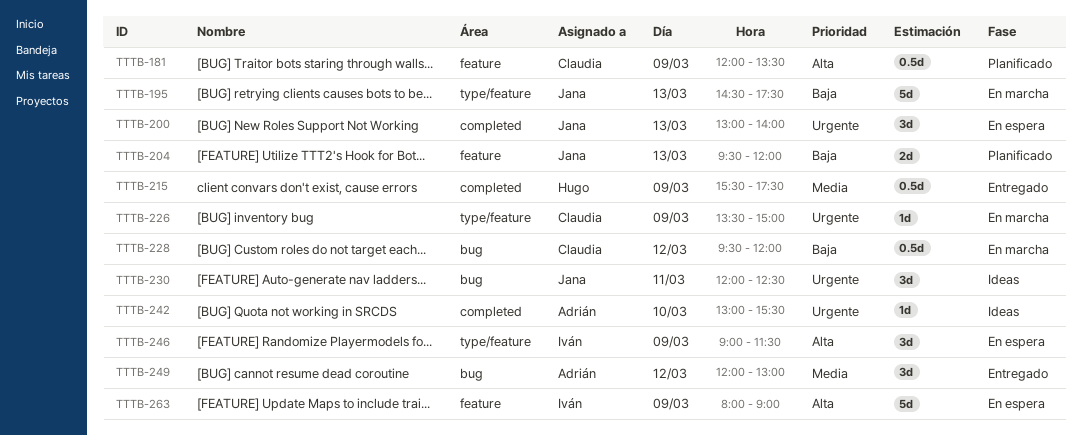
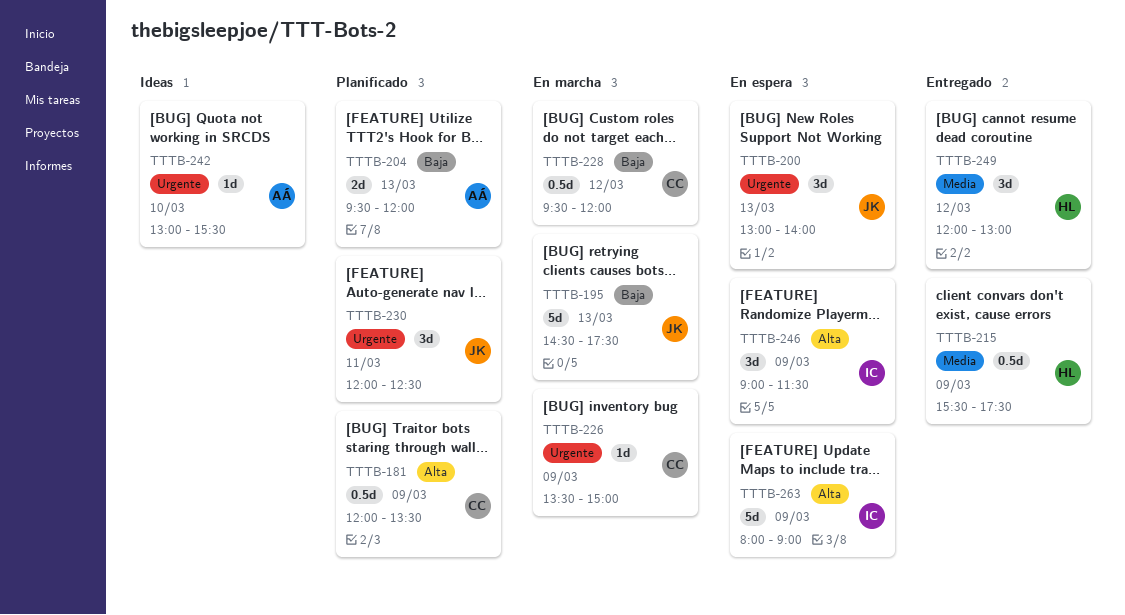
TTTB-204, owner: Jana -> Adrián
TTTB-230, status: Ideas -> Planificado
TTTB-249, owner: Adrián -> Hugo

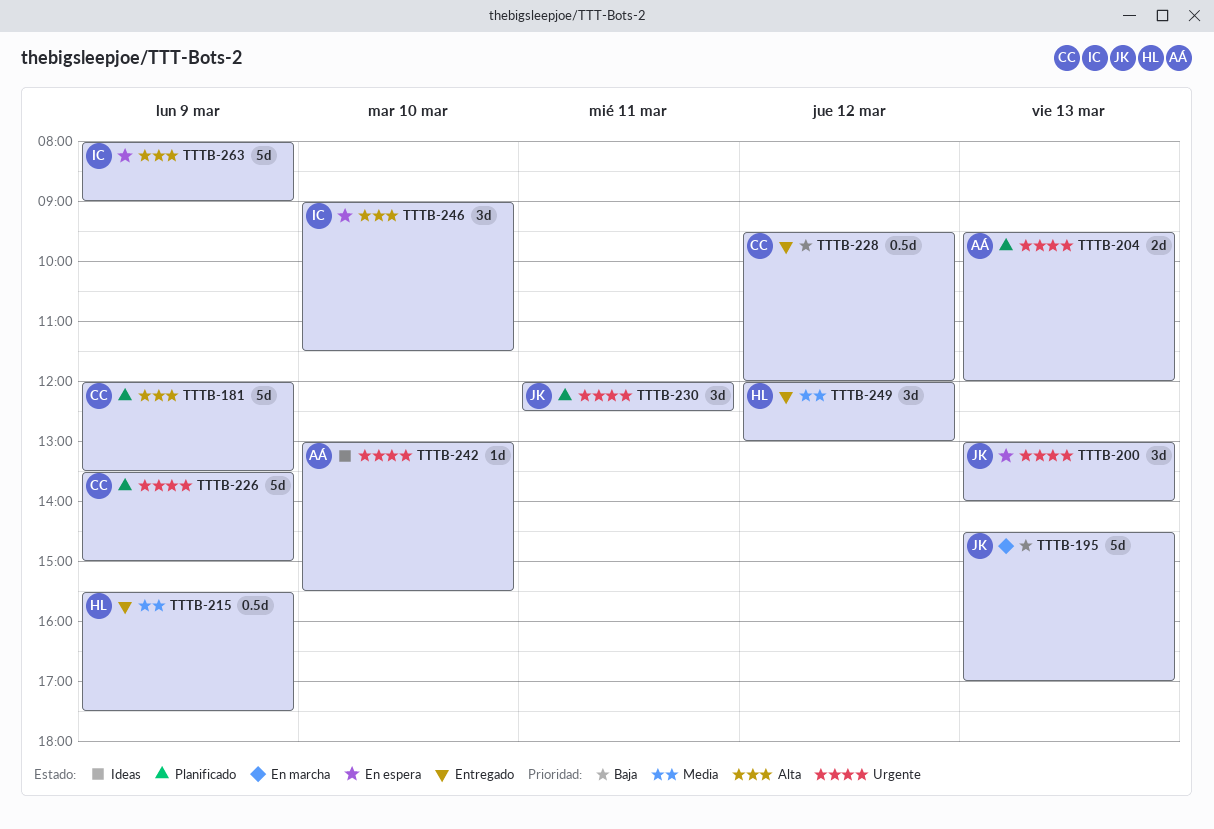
TTTB-181, estimate: 0.5d -> 5d
TTTB-195, ends: 17:30 -> 17:00
TTTB-204, priority: Baja -> Urgente
TTTB-226, status: En marcha -> Planificado
TTTB-226, estimate: 1d -> 5d
TTTB-228, status: En marcha -> Entregado
TTTB-246, day: Mar 9 -> Mar 10

